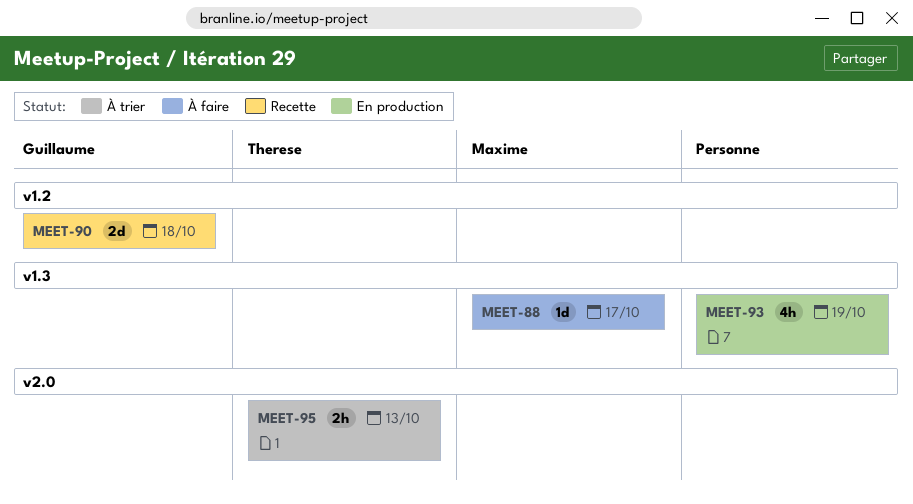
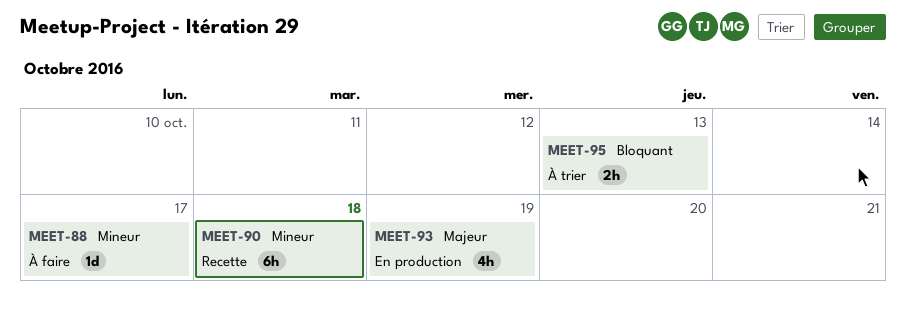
MEET-90, estimate: 2d -> 6h

